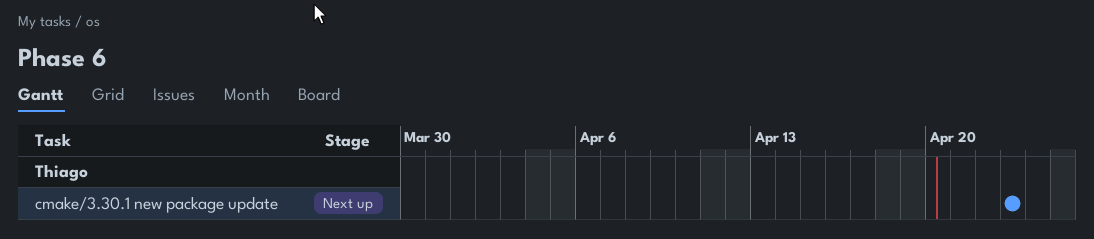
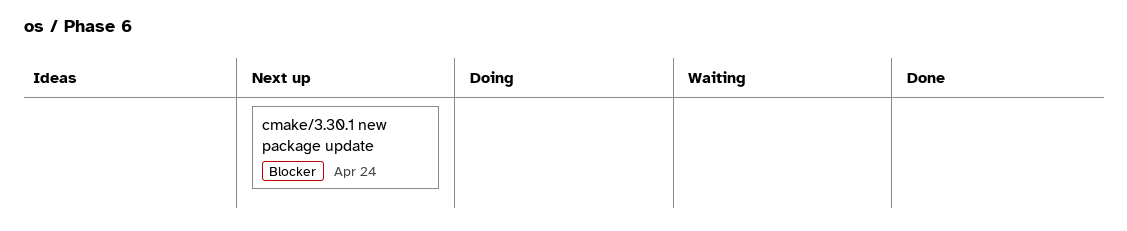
cmake/3.30.1 new package update, due: Apr 23 -> Apr 24

